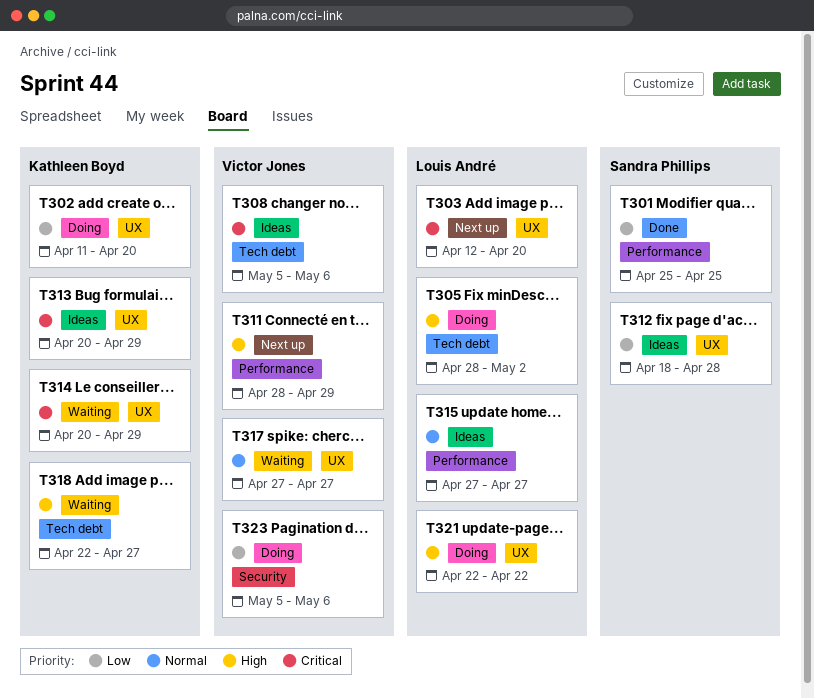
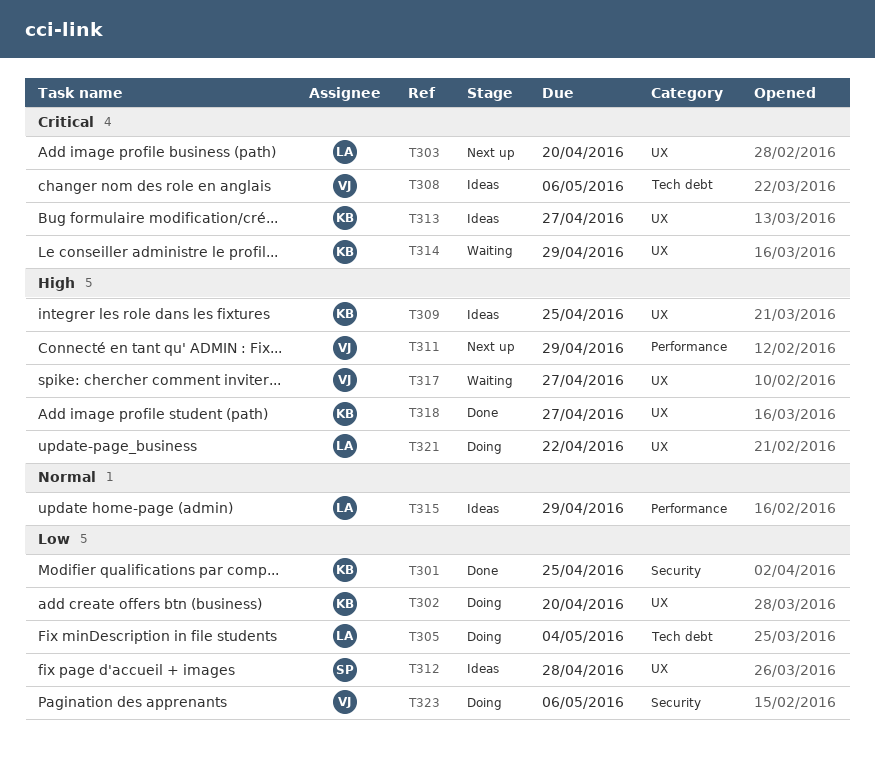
T301, owner: Sandra Phillips -> Kathleen Boyd
T301, label: Performance -> Security
T305, priority: High -> Low
T305, due: May 2 -> May 4
T309: none -> present
T313, due: Apr 29 -> Apr 27
T315, due: Apr 27 -> Apr 29
T317, priority: Normal -> High
T318, status: Waiting -> Done
T318, label: Tech debt -> UX

